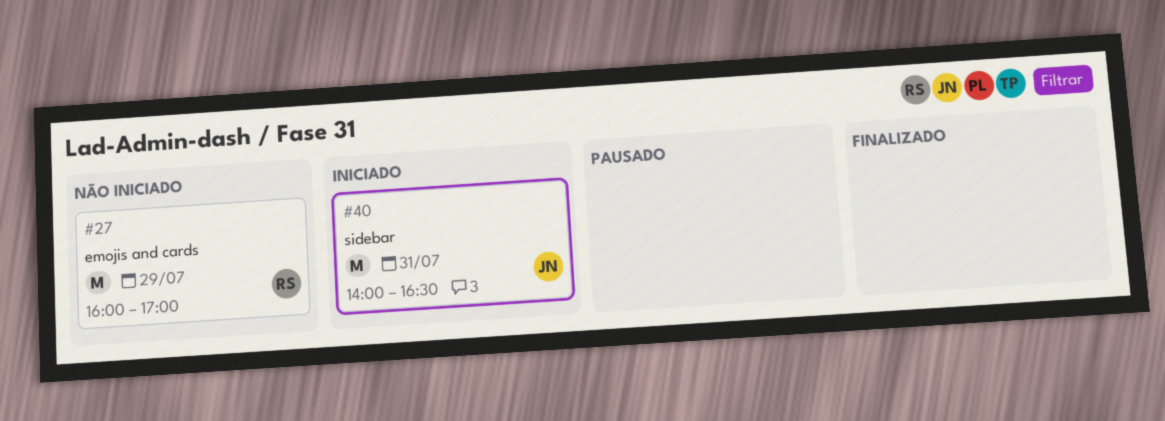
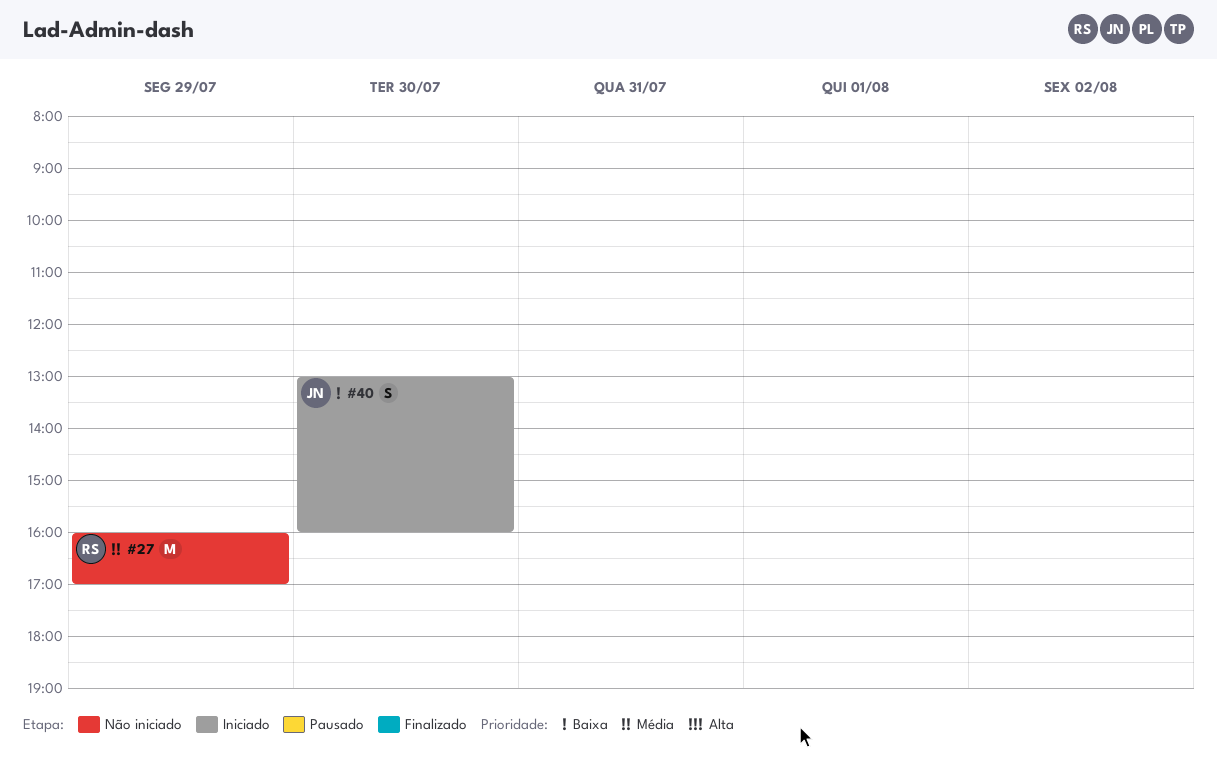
#40, estimate: M -> S
#40, day: Jul 31 -> Jul 30
#40, begins: 14:00 -> 13:00
#40, ends: 16:30 -> 16:00

